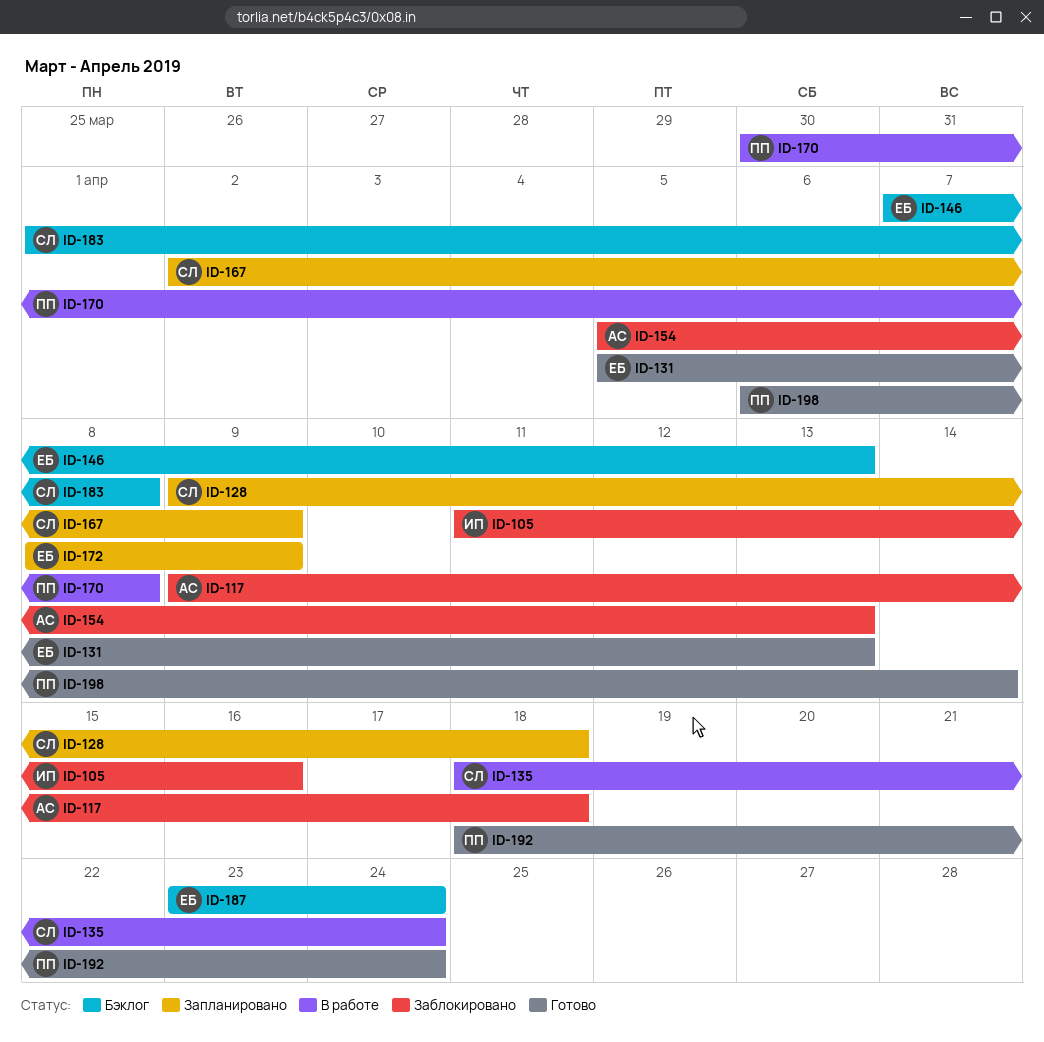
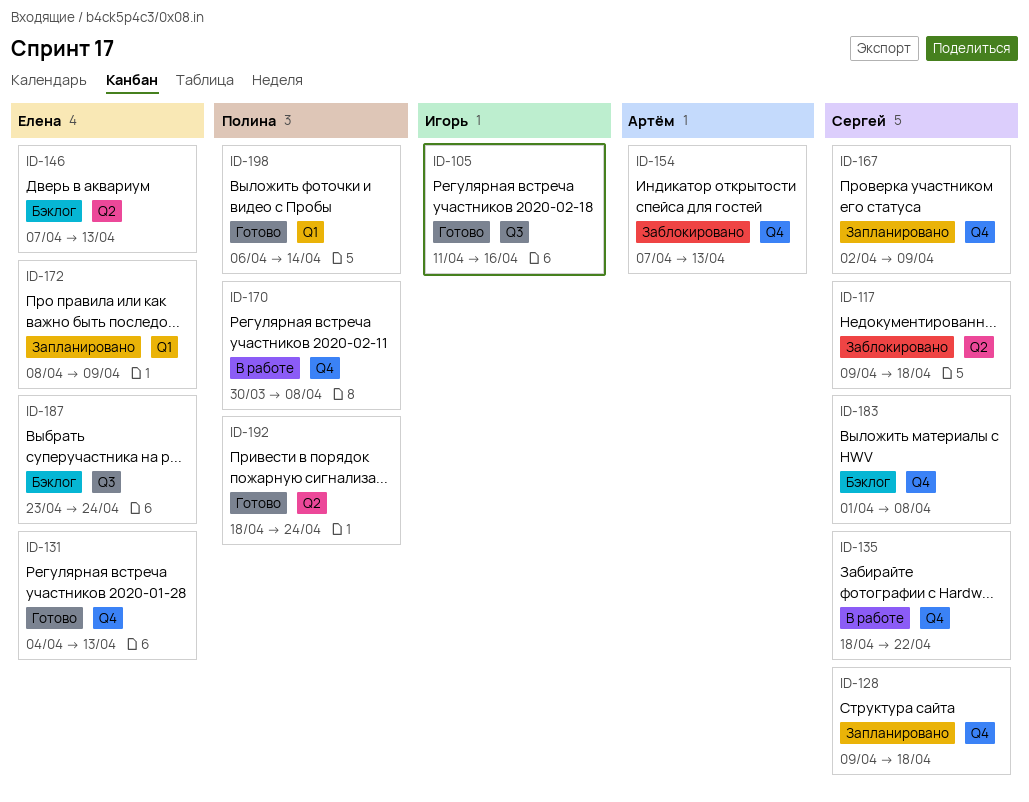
ID-105, status: Заблокировано -> Готово
ID-117, owner: Артём -> Сергей
ID-131, start: Apr 5 -> Apr 4
ID-135, due: Apr 24 -> Apr 22
ID-154, start: Apr 5 -> Apr 7

